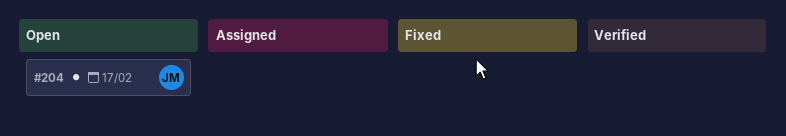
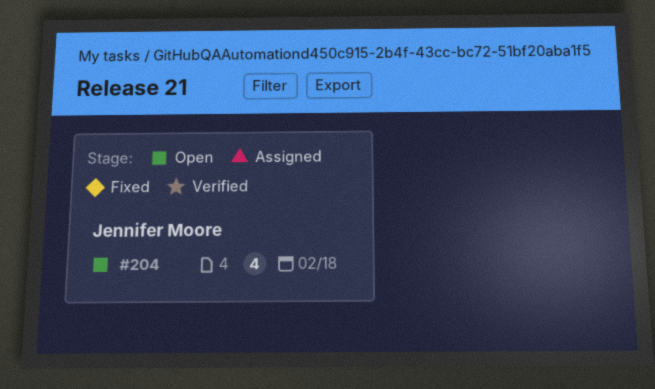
#204, estimate: 1 -> 4
#204, due: Feb 17 -> Feb 18

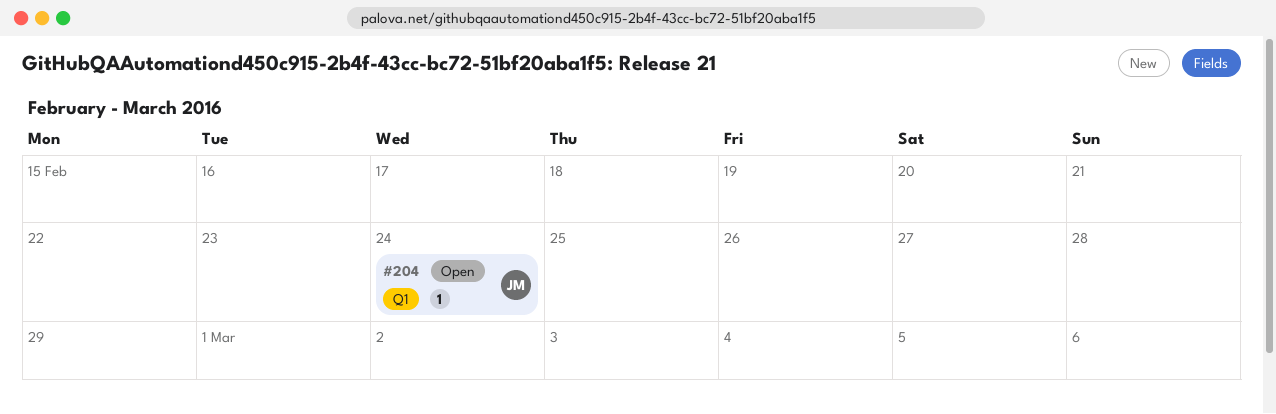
#204, estimate: 4 -> 1
#204, due: Feb 18 -> Feb 24

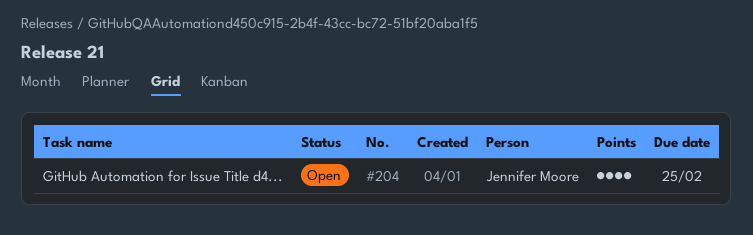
#204, estimate: 1 -> 4
#204, due: Feb 24 -> Feb 25

